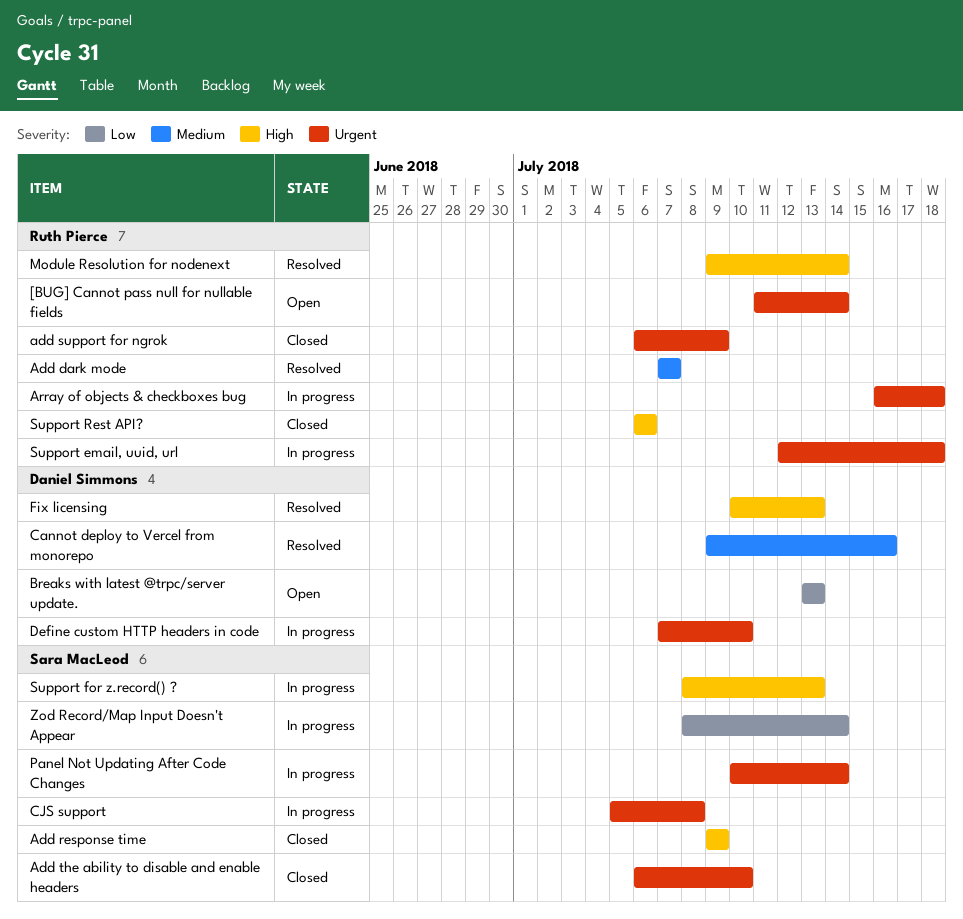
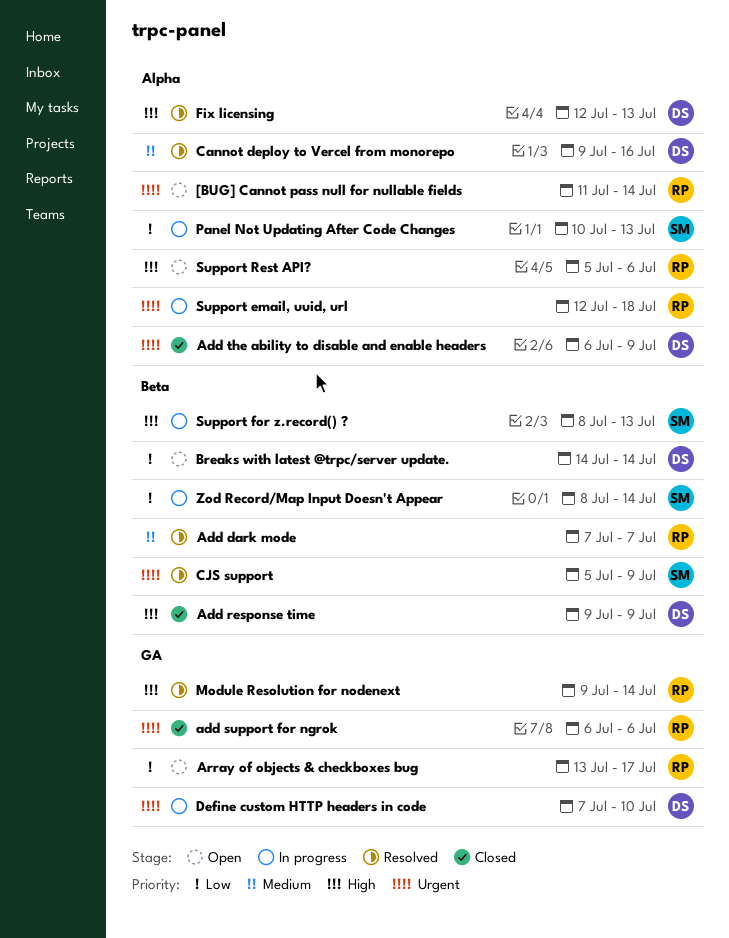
Add response time, owner: Sara MacLeod -> Daniel Simmons
add support for ngrok, due: Jul 9 -> Jul 6
Add the ability to disable and enable headers, owner: Sara MacLeod -> Daniel Simmons
Add the ability to disable and enable headers, due: Jul 10 -> Jul 9
Array of objects & checkboxes bug, status: In progress -> Open
Array of objects & checkboxes bug, priority: Urgent -> Low
Array of objects & checkboxes bug, start: Jul 16 -> Jul 13
Array of objects & checkboxes bug, due: Jul 18 -> Jul 17
Breaks with latest @trpc/server update., start: Jul 13 -> Jul 14
Breaks with latest @trpc/server update., due: Jul 13 -> Jul 14
CJS support, status: In progress -> Resolved
CJS support, due: Jul 8 -> Jul 9
Fix licensing, start: Jul 10 -> Jul 12
Panel Not Updating After Code Changes, priority: Urgent -> Low
Panel Not Updating After Code Changes, due: Jul 14 -> Jul 13
Support Rest API?, status: Closed -> Open
Support Rest API?, start: Jul 6 -> Jul 5

